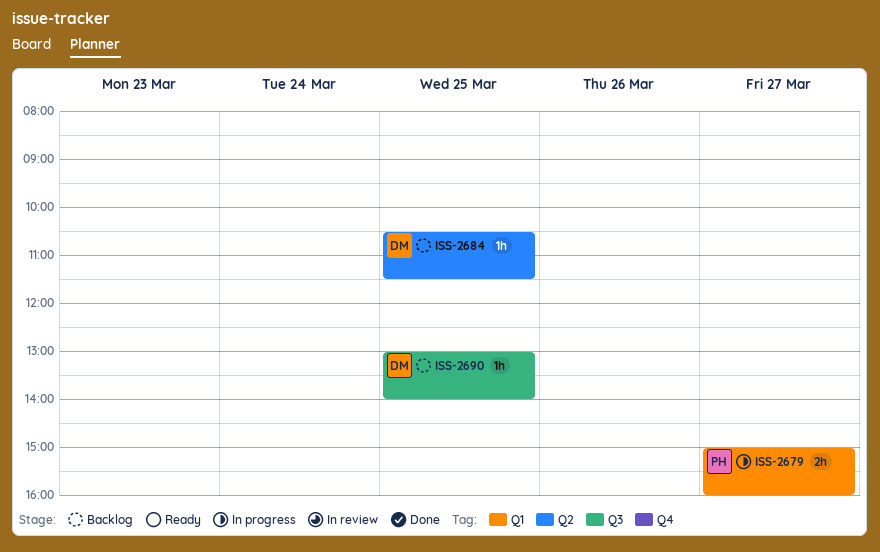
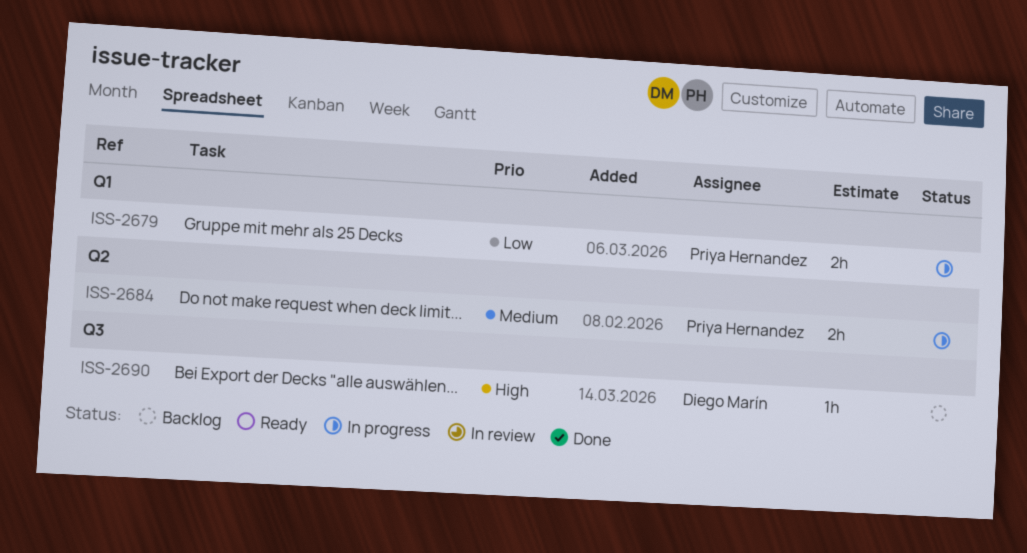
ISS-2684, status: Backlog -> In progress
ISS-2684, owner: Diego Marín -> Priya Hernandez
ISS-2684, estimate: 1h -> 2h

